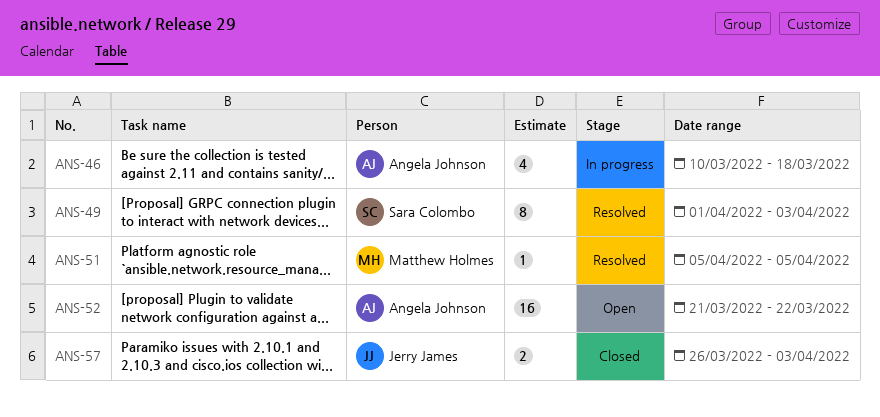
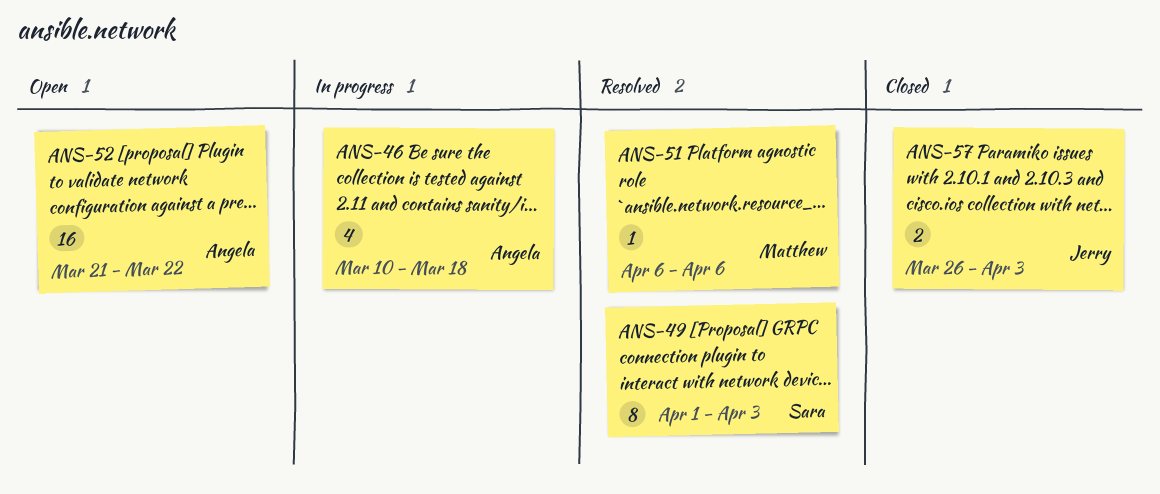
ANS-51, start: Apr 5 -> Apr 6
ANS-51, due: Apr 5 -> Apr 6

